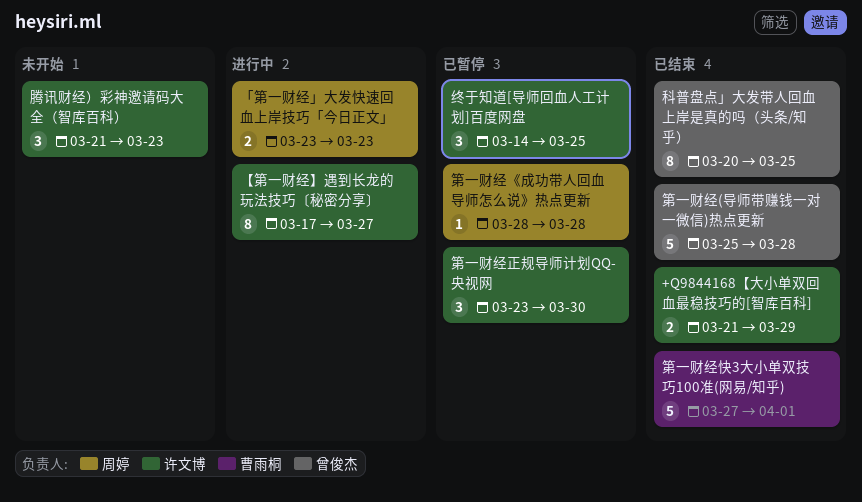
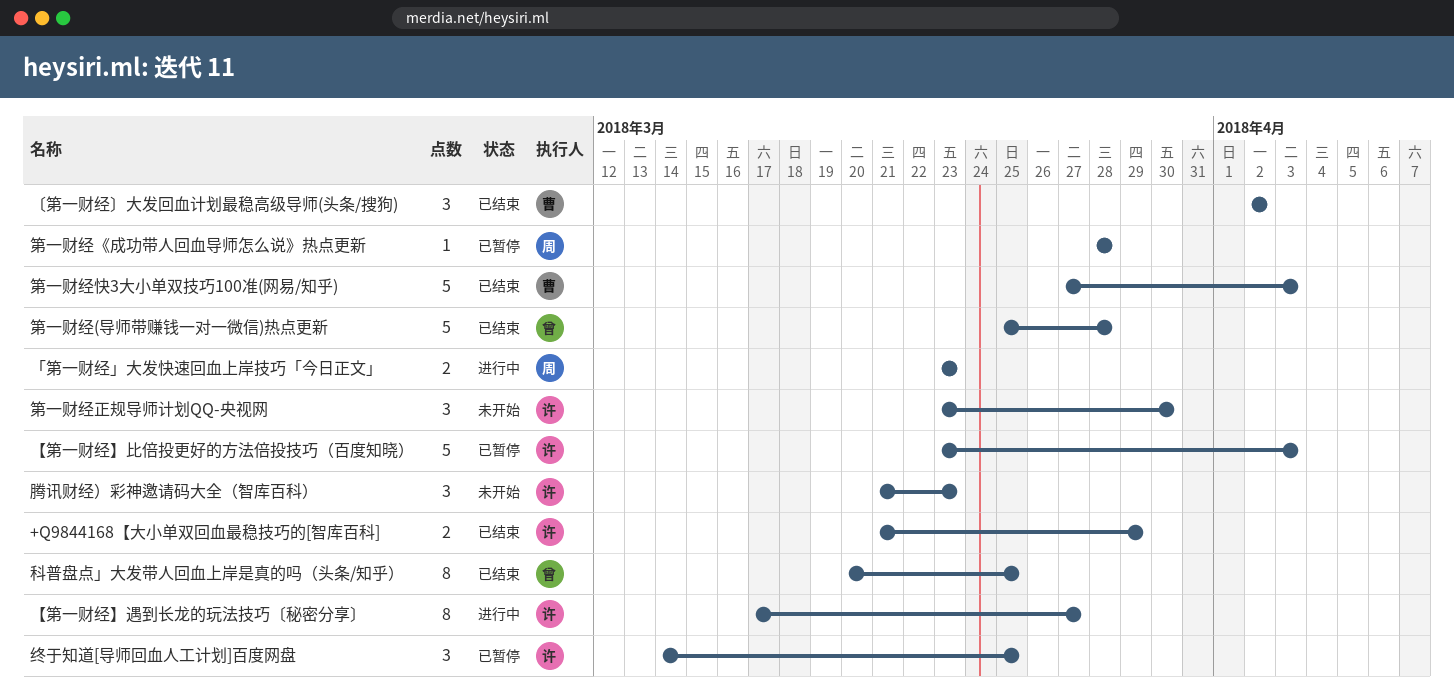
【第一财经】比倍投更好的方法倍投技巧（百度知晓）: none -> present
〔第一财经〕大发回血计划最稳高级导师(头条/搜狗): none -> present
第一财经快3大小单双技巧100准(网易/知乎), due: Apr 1 -> Apr 3
第一财经正规导师计划QQ-央视网, status: 已暂停 -> 未开始

